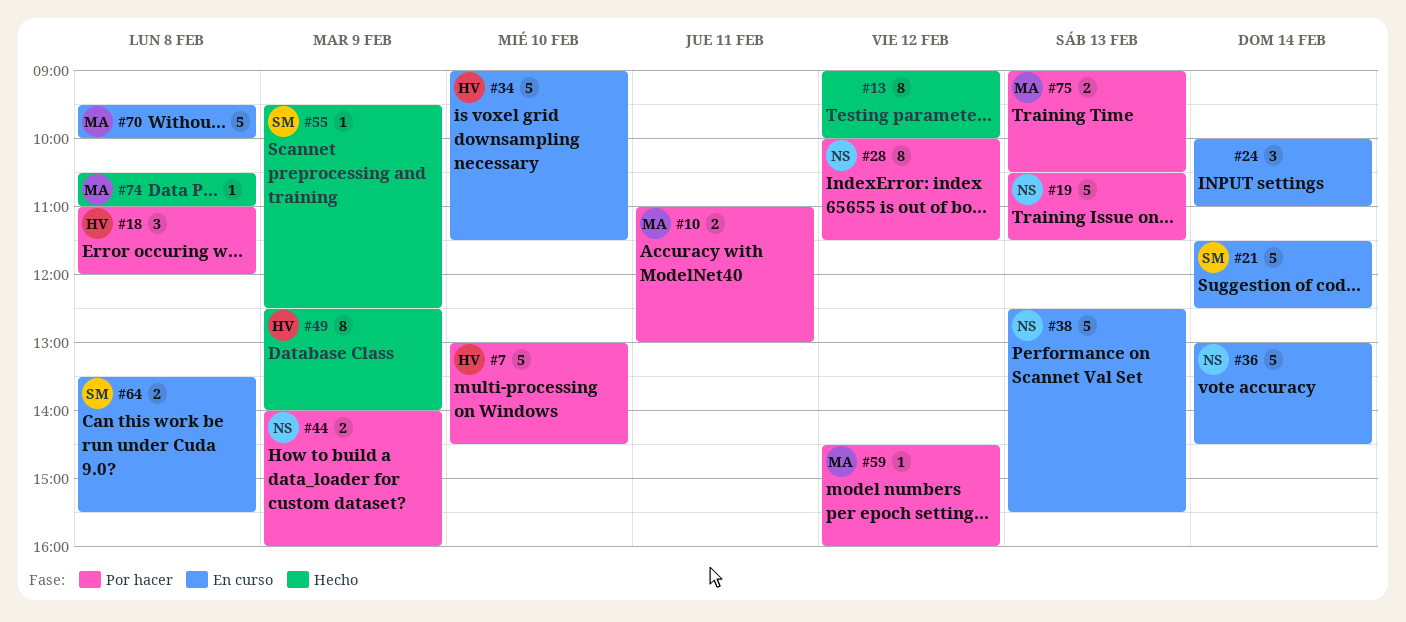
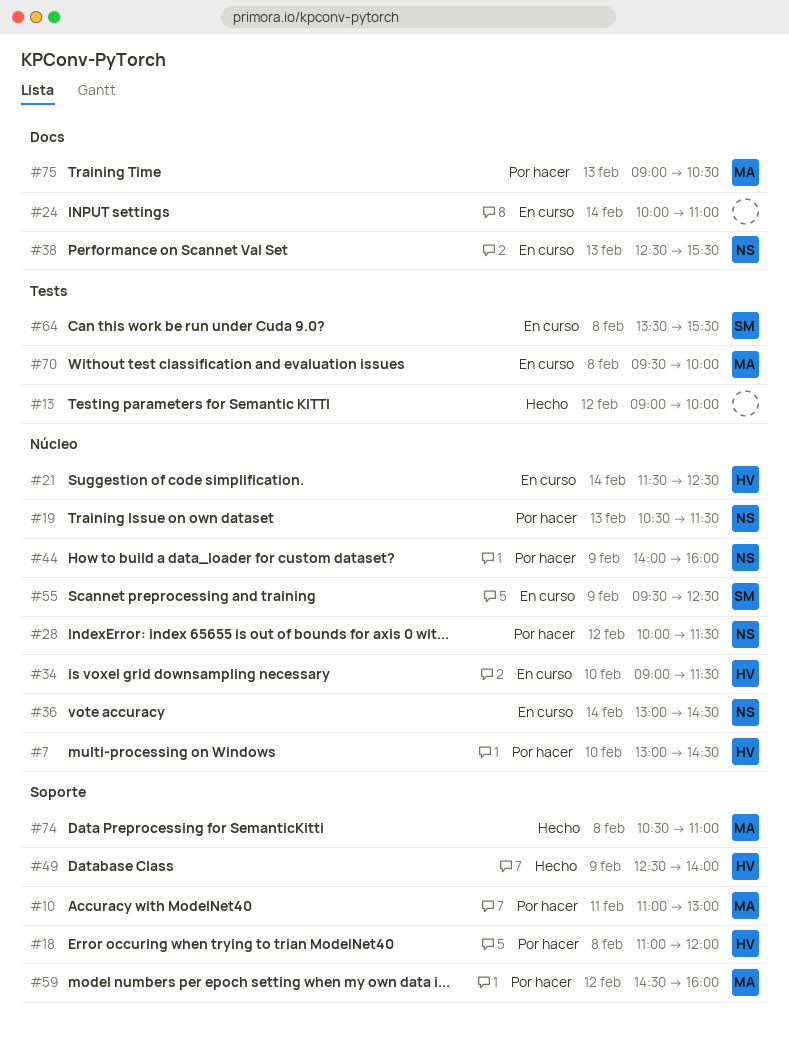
#21, owner: SM -> HV
#55, status: Hecho -> En curso

